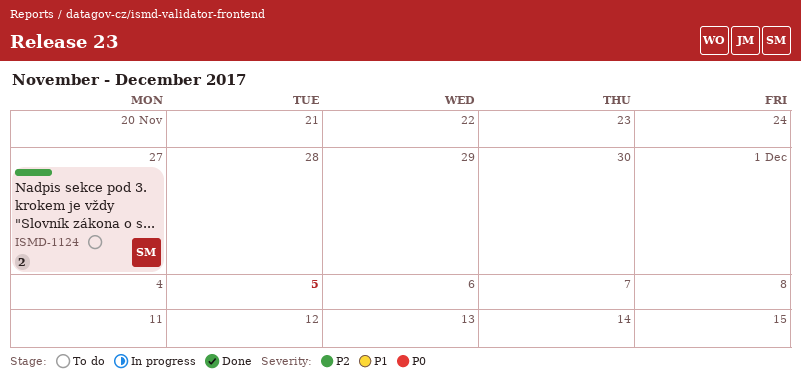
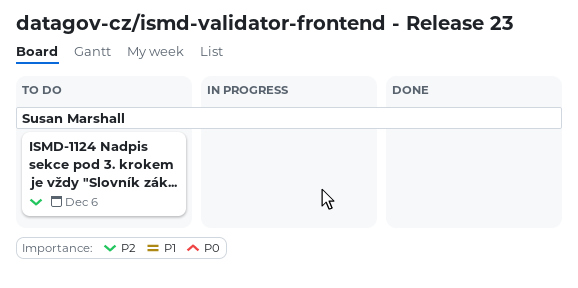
ISMD-1124, due: Nov 27 -> Dec 6

